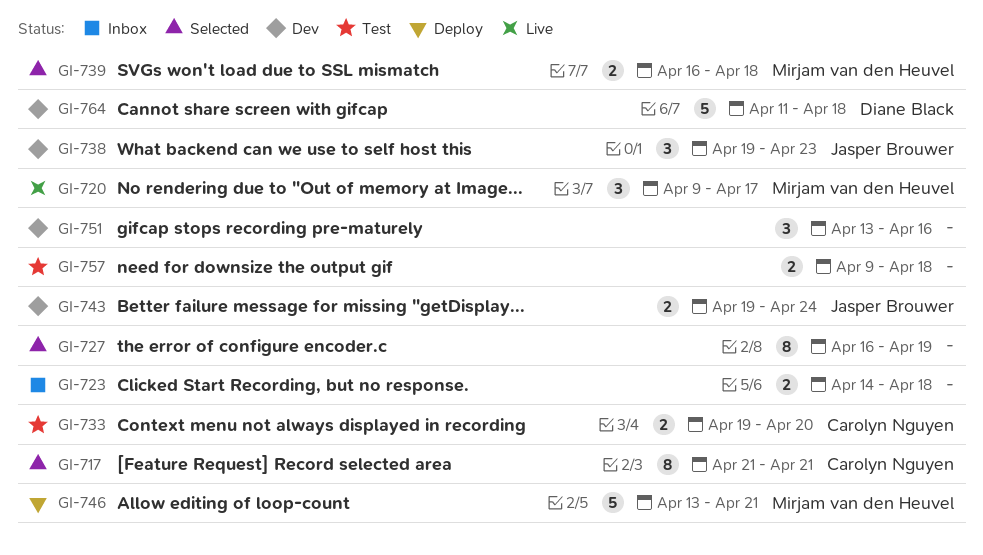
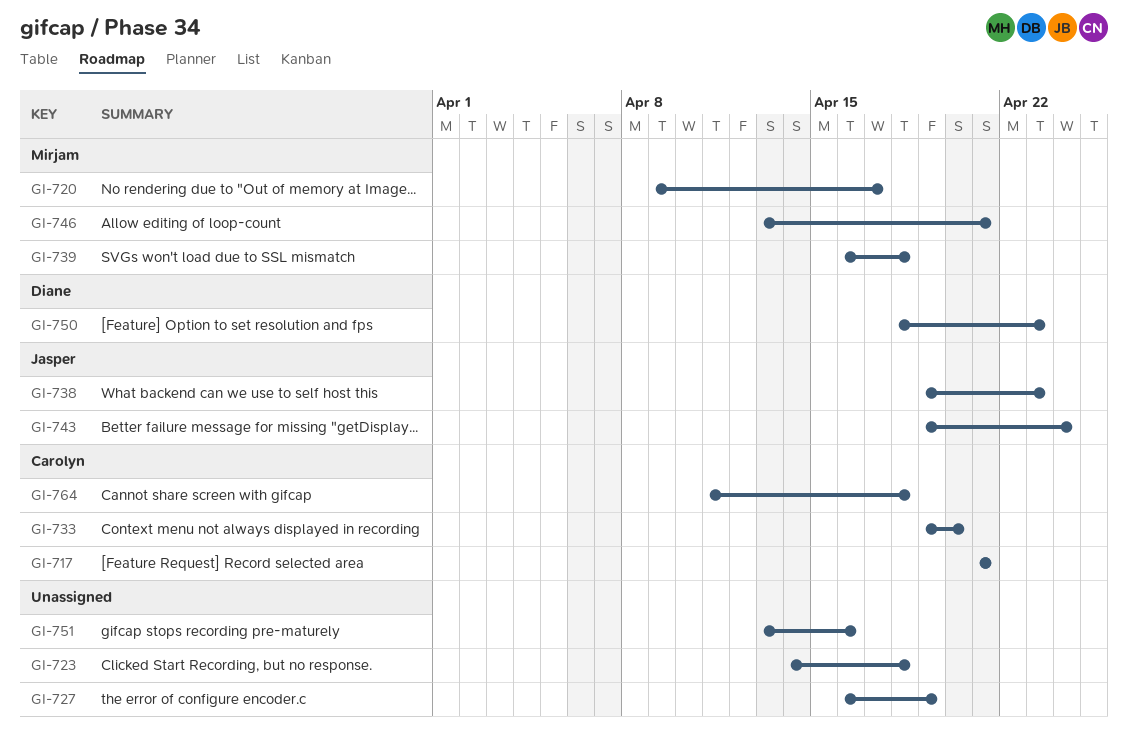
GI-750: none -> present
GI-757: present -> none
GI-764, owner: Diane Black -> Carolyn Nguyen

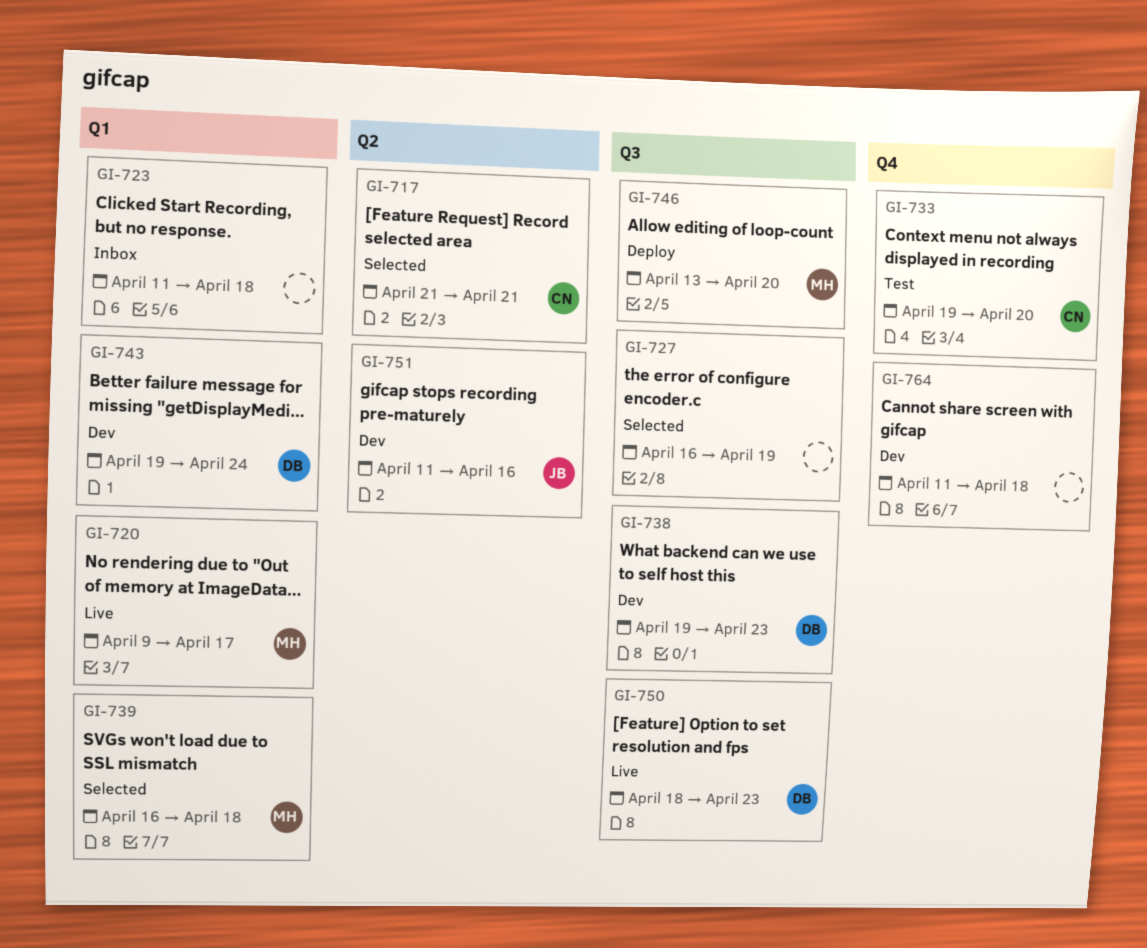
GI-723, start: Apr 14 -> Apr 11
GI-738, owner: Jasper -> Diane
GI-743, owner: Jasper -> Diane
GI-746, due: Apr 21 -> Apr 20
GI-751, owner: none -> Jasper
GI-751, start: Apr 13 -> Apr 11
GI-764, owner: Carolyn -> none

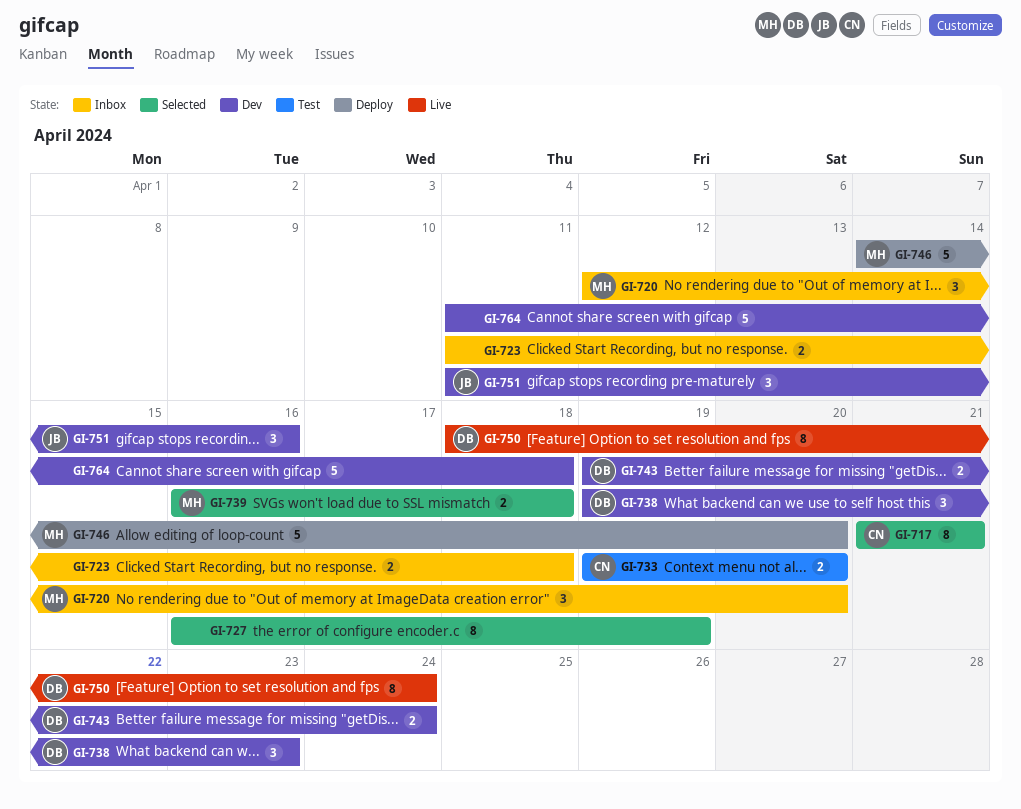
GI-720, status: Live -> Inbox
GI-720, start: Apr 9 -> Apr 12
GI-720, due: Apr 17 -> Apr 20
GI-746, start: Apr 13 -> Apr 14
GI-750, due: Apr 23 -> Apr 24

